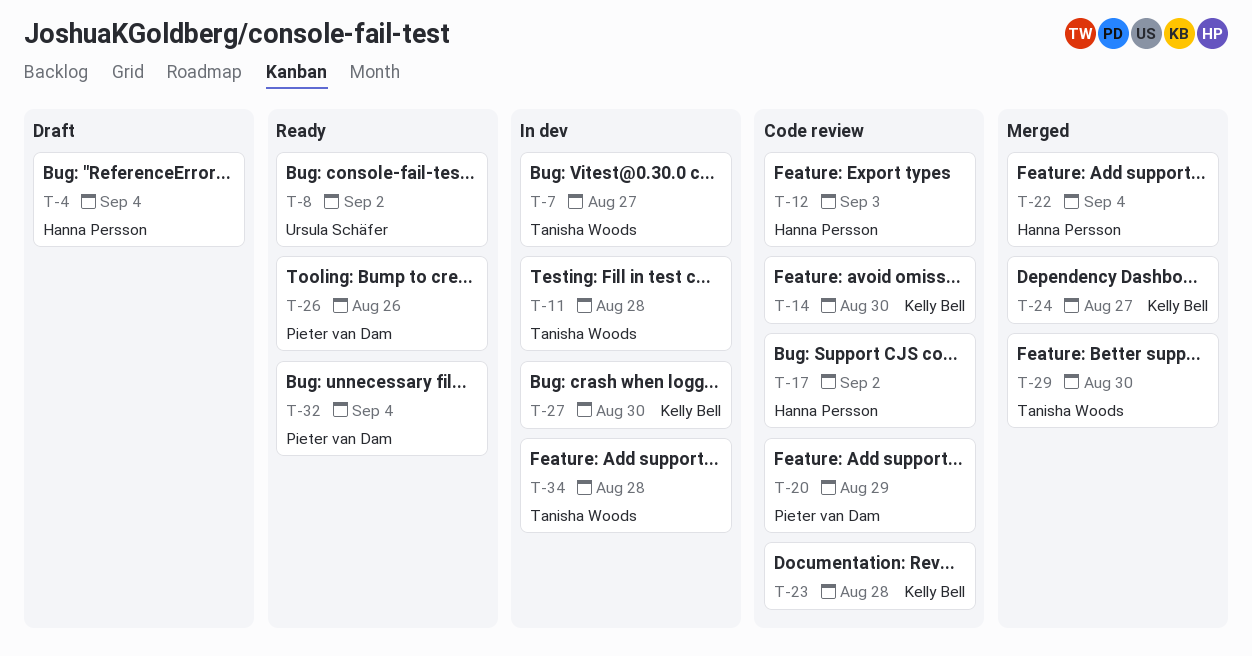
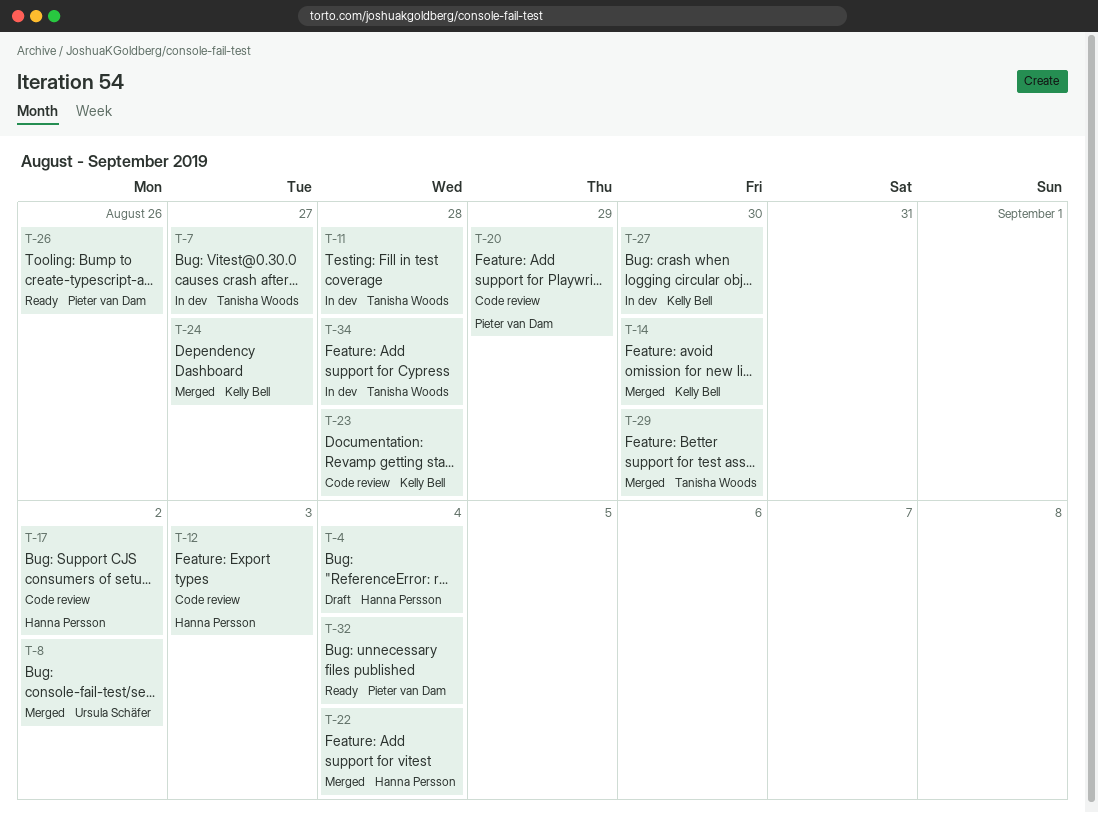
T-8, status: Ready -> Merged
T-14, status: Code review -> Merged

